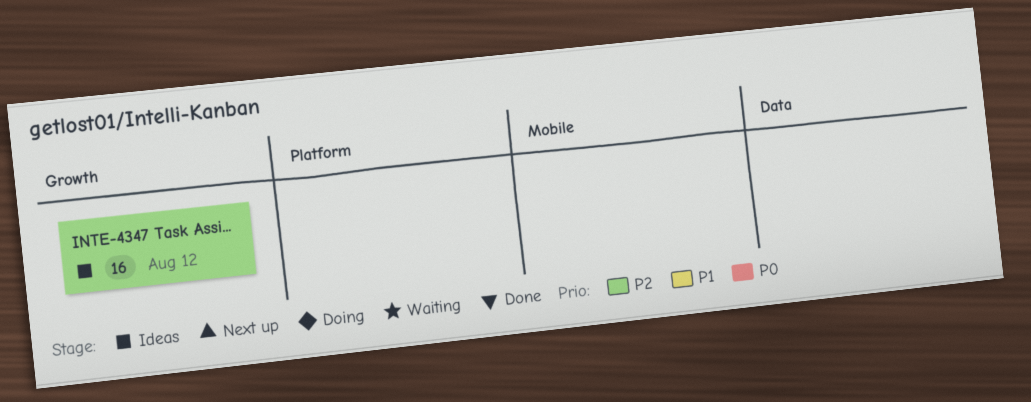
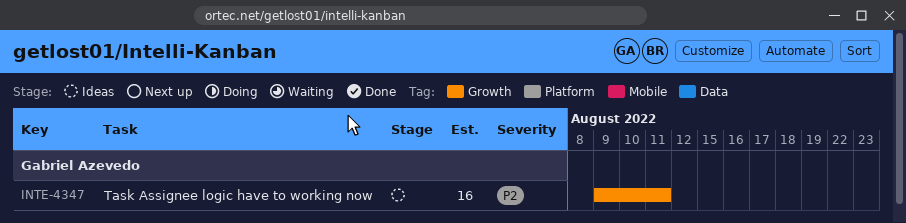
INTE-4347, due: Aug 12 -> Aug 11

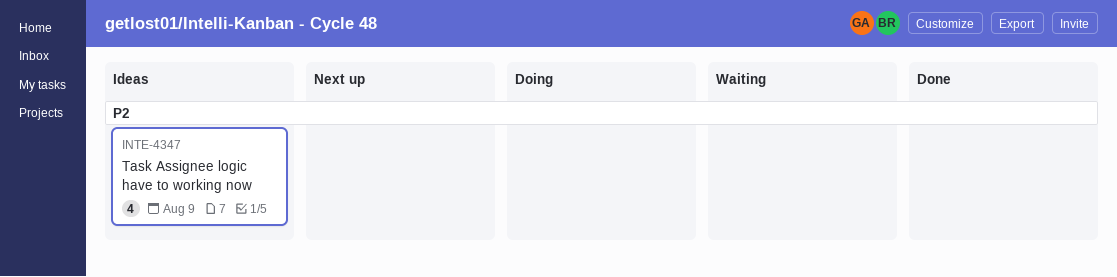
INTE-4347, estimate: 16 -> 4
INTE-4347, due: Aug 11 -> Aug 9

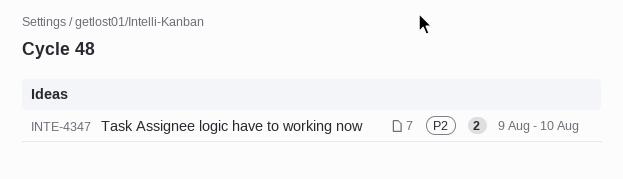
INTE-4347, estimate: 4 -> 2
INTE-4347, due: Aug 9 -> Aug 10

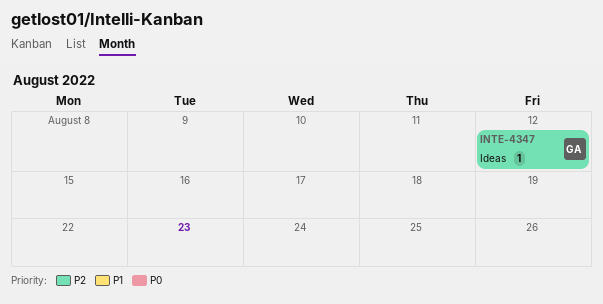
INTE-4347, estimate: 2 -> 1
INTE-4347, due: Aug 10 -> Aug 12

